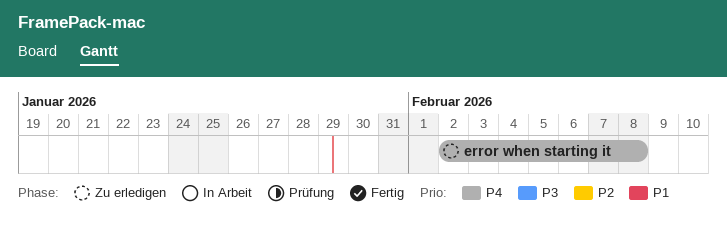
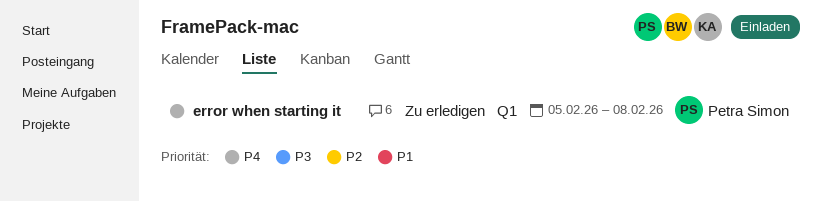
error when starting it, start: Feb 2 -> Feb 5

